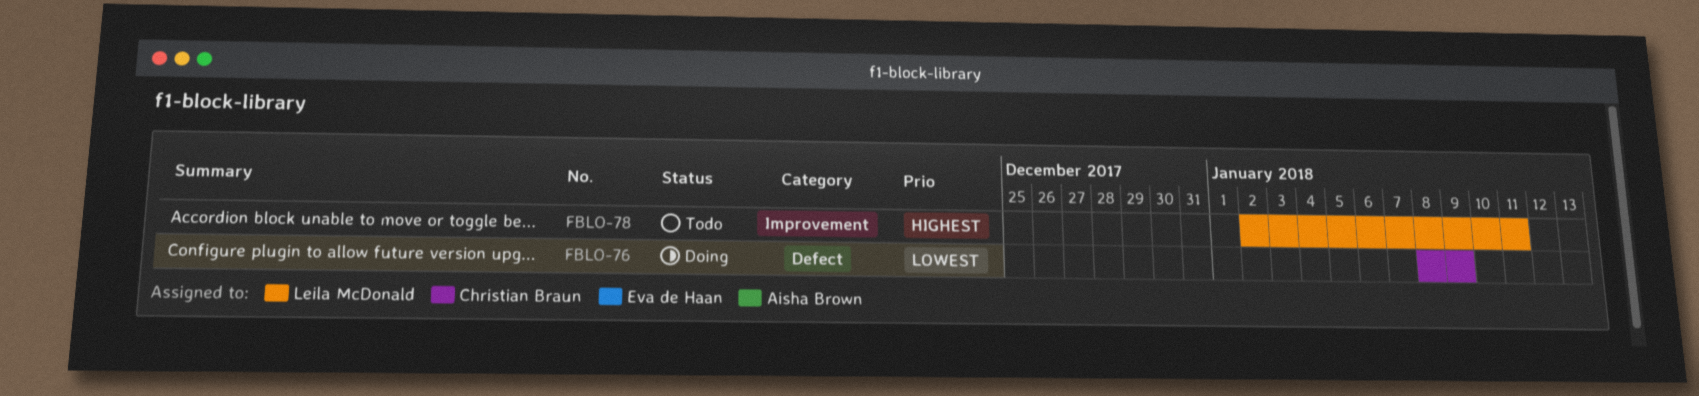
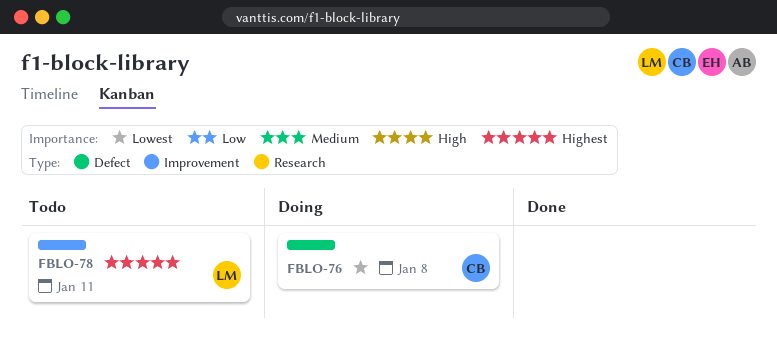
FBLO-76, due: Jan 9 -> Jan 8

